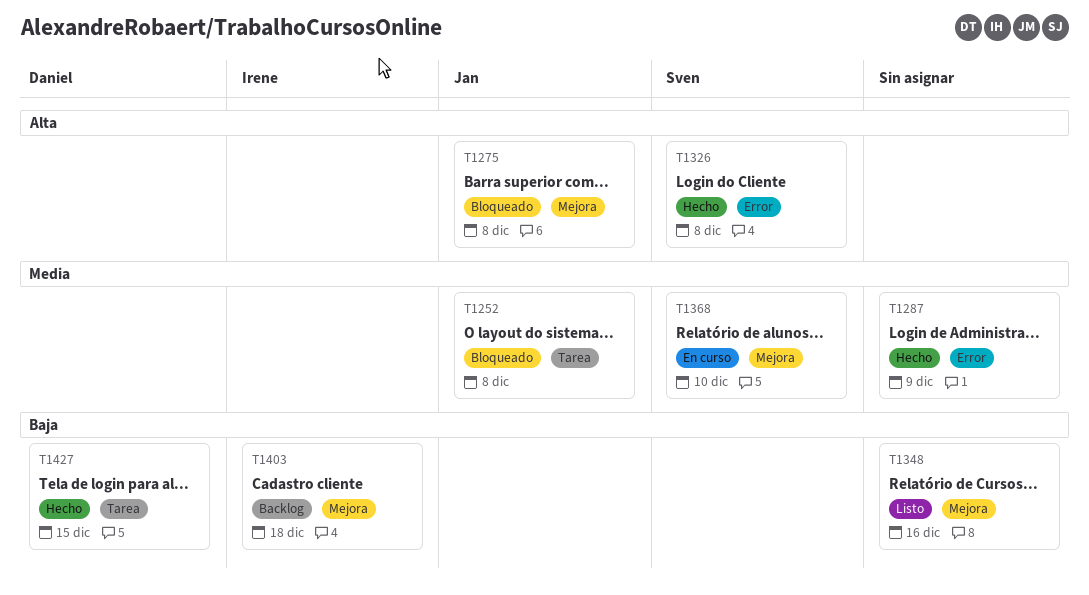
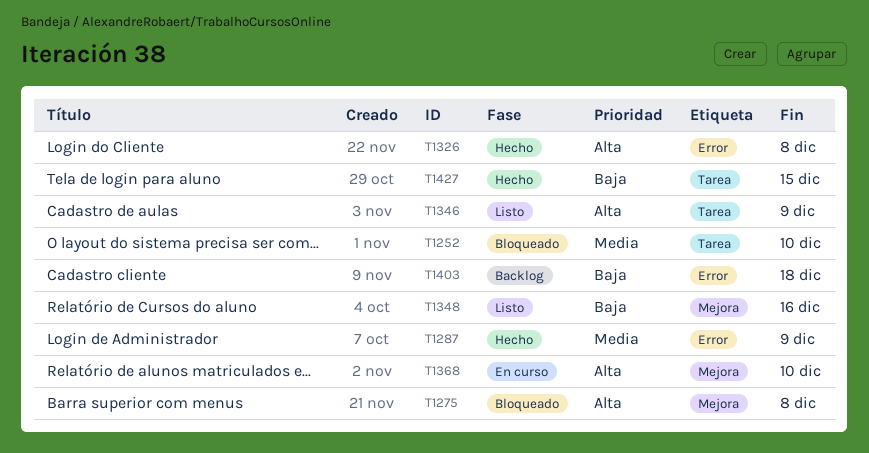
T1252, due: Dec 8 -> Dec 10
T1346: none -> present
T1368, priority: Media -> Alta
T1403, label: Mejora -> Error

